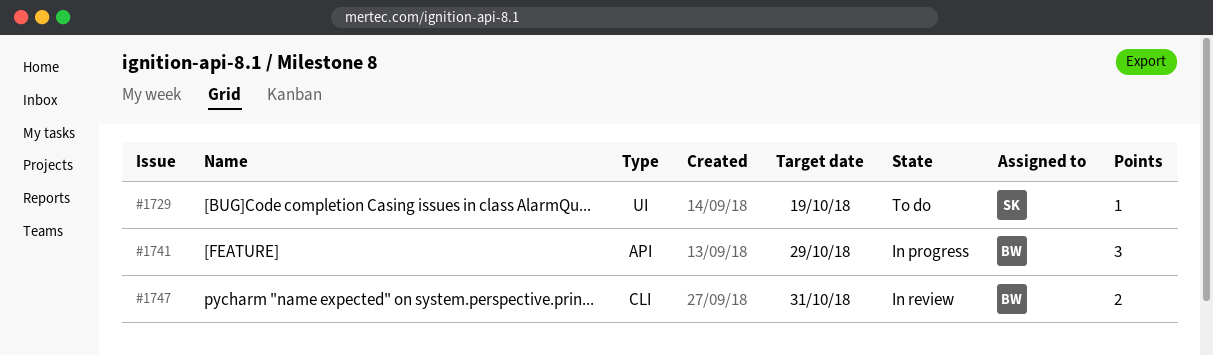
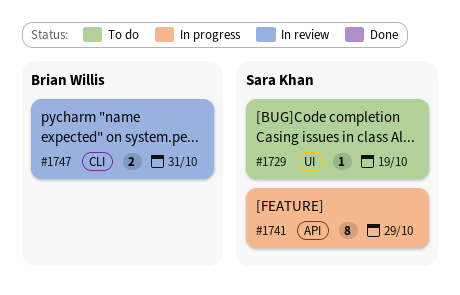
#1741, owner: Brian Willis -> Sara Khan
#1741, estimate: 3 -> 8

